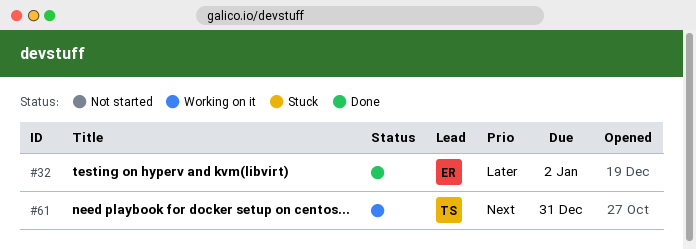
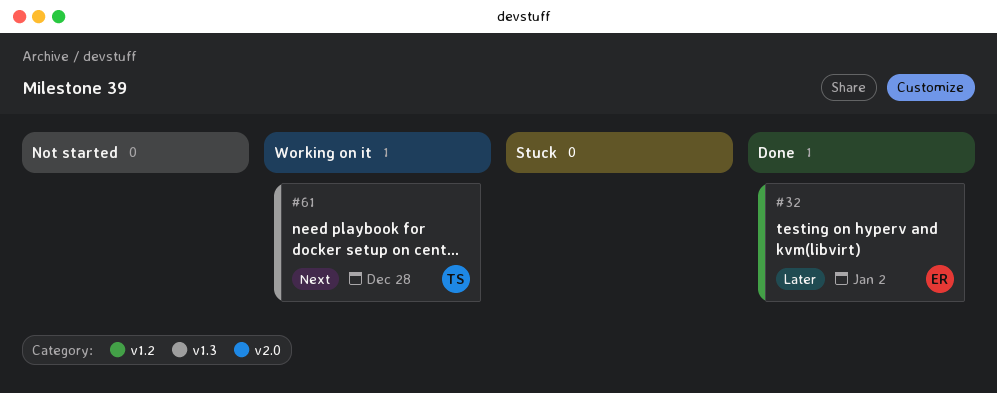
#61, due: Dec 31 -> Dec 28

